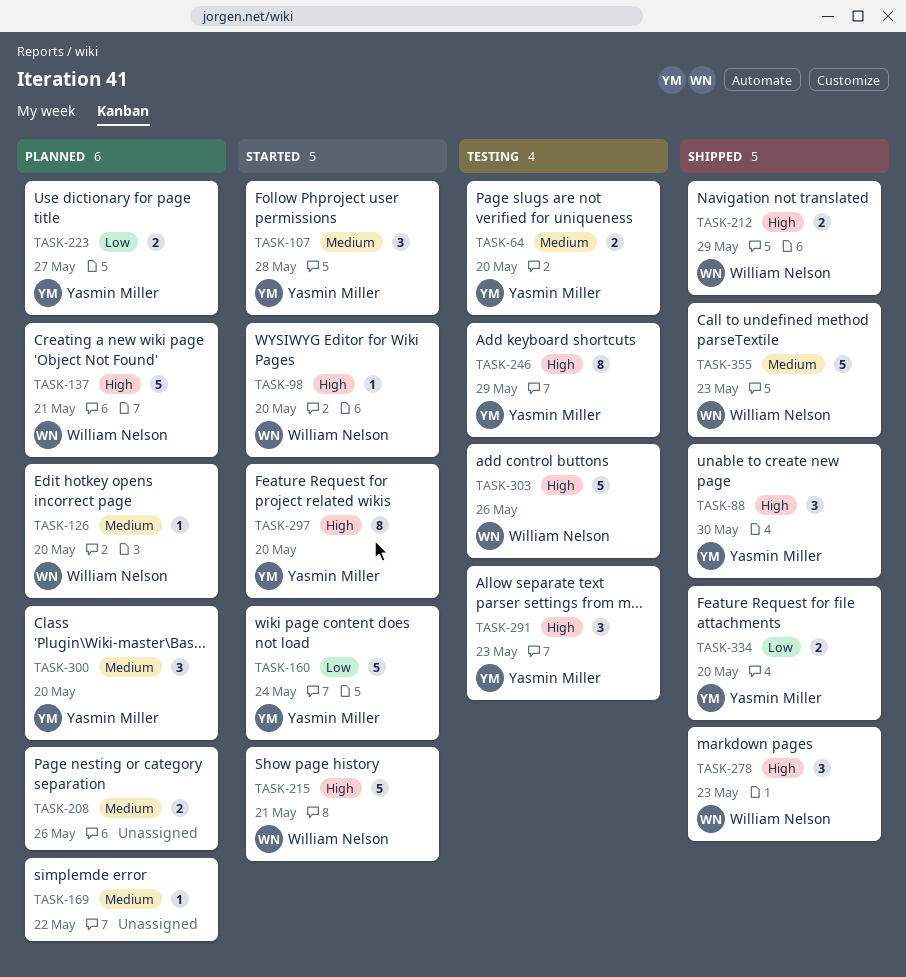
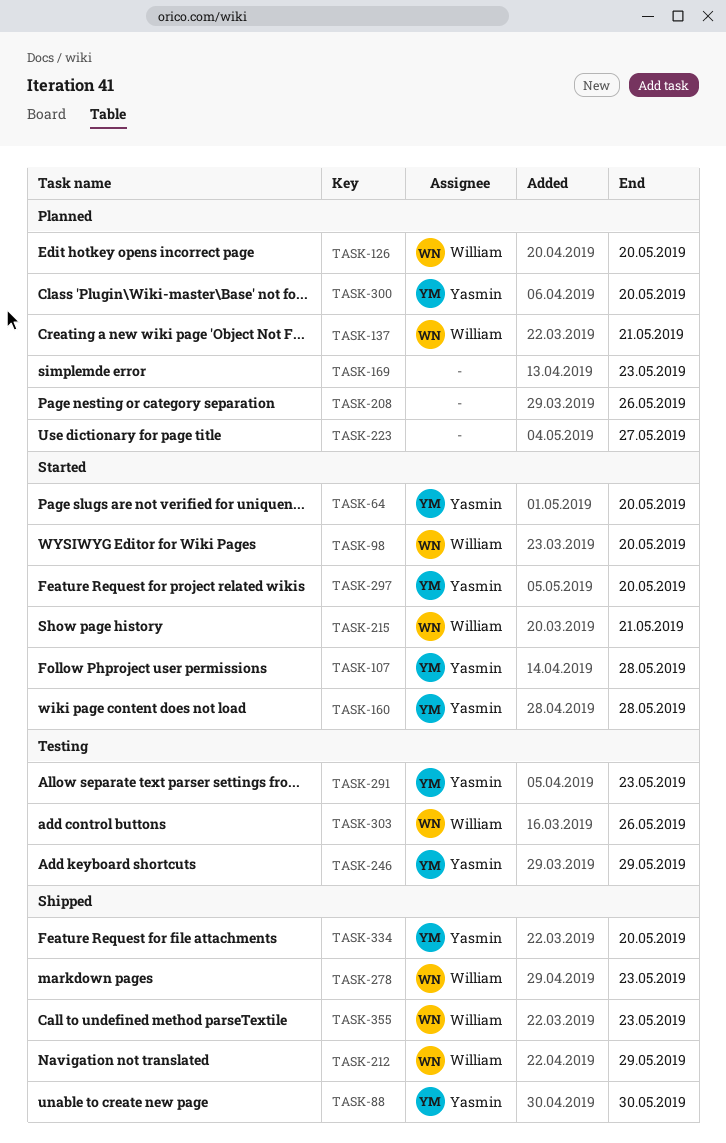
TASK-64, status: Testing -> Started
TASK-160, due: May 24 -> May 28
TASK-169, due: May 22 -> May 23
TASK-223, owner: Yasmin Miller -> none

